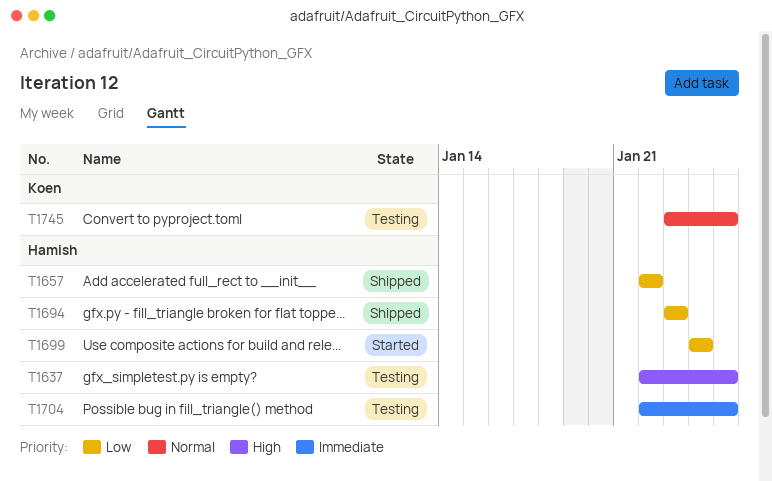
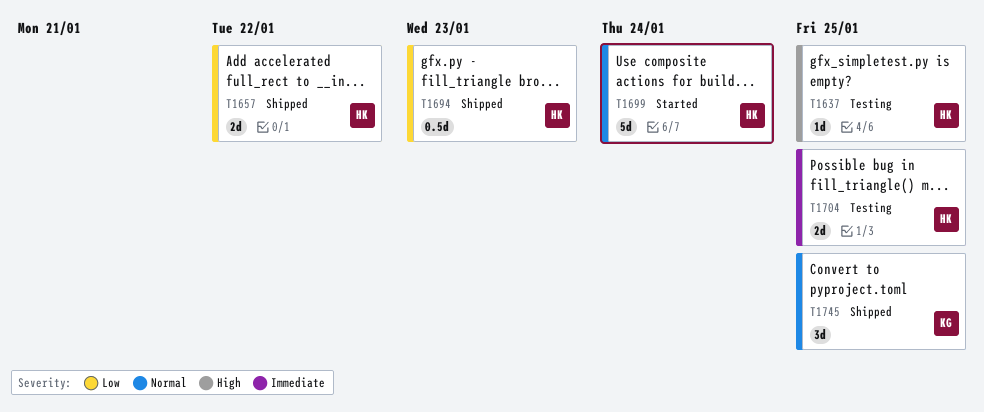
T1699, priority: Low -> Normal
T1745, status: Testing -> Shipped

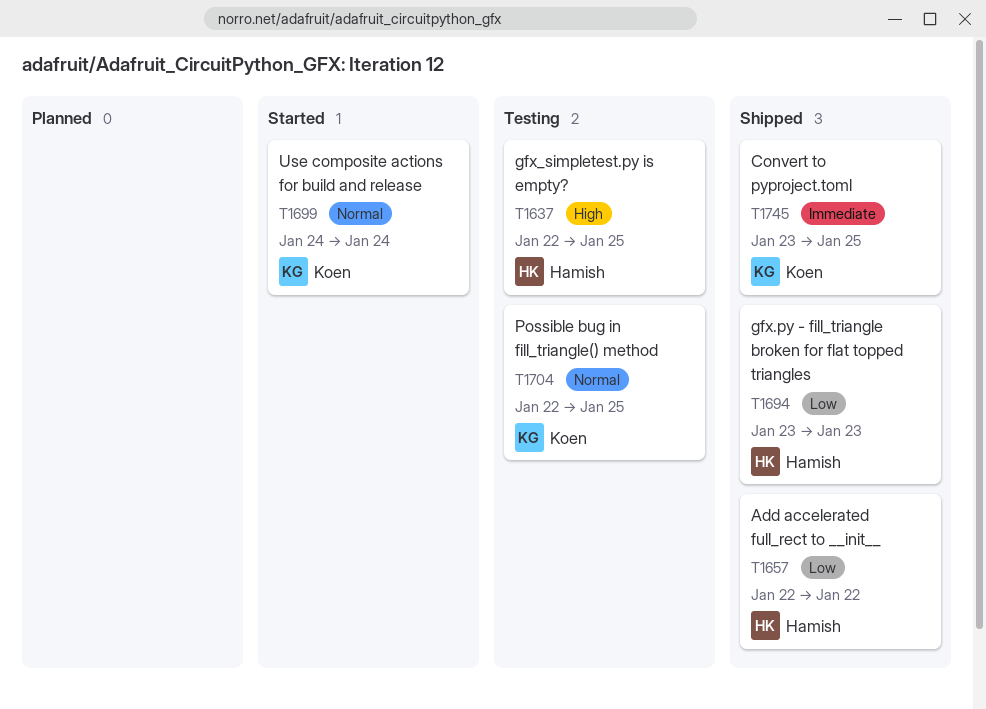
T1699, owner: Hamish -> Koen
T1704, owner: Hamish -> Koen
T1704, priority: Immediate -> Normal
T1745, priority: Normal -> Immediate

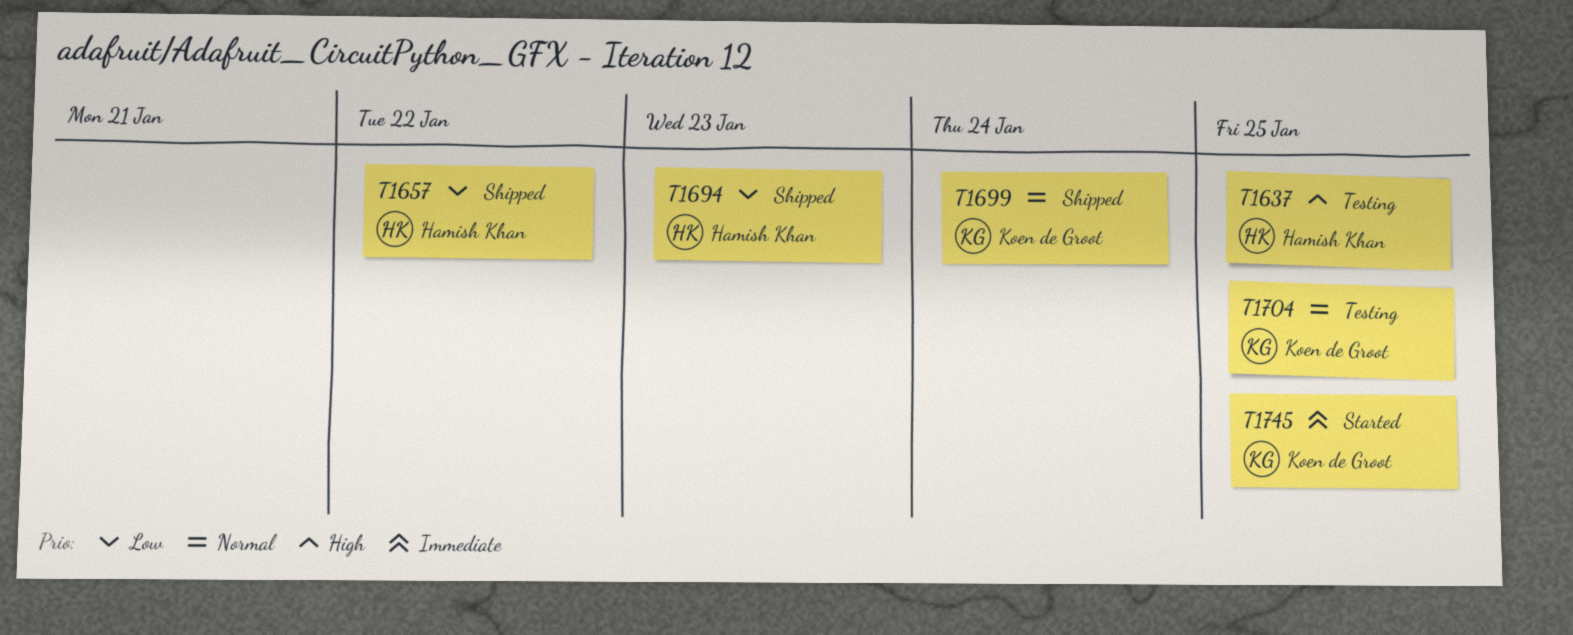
T1699, status: Started -> Shipped
T1745, status: Shipped -> Started

